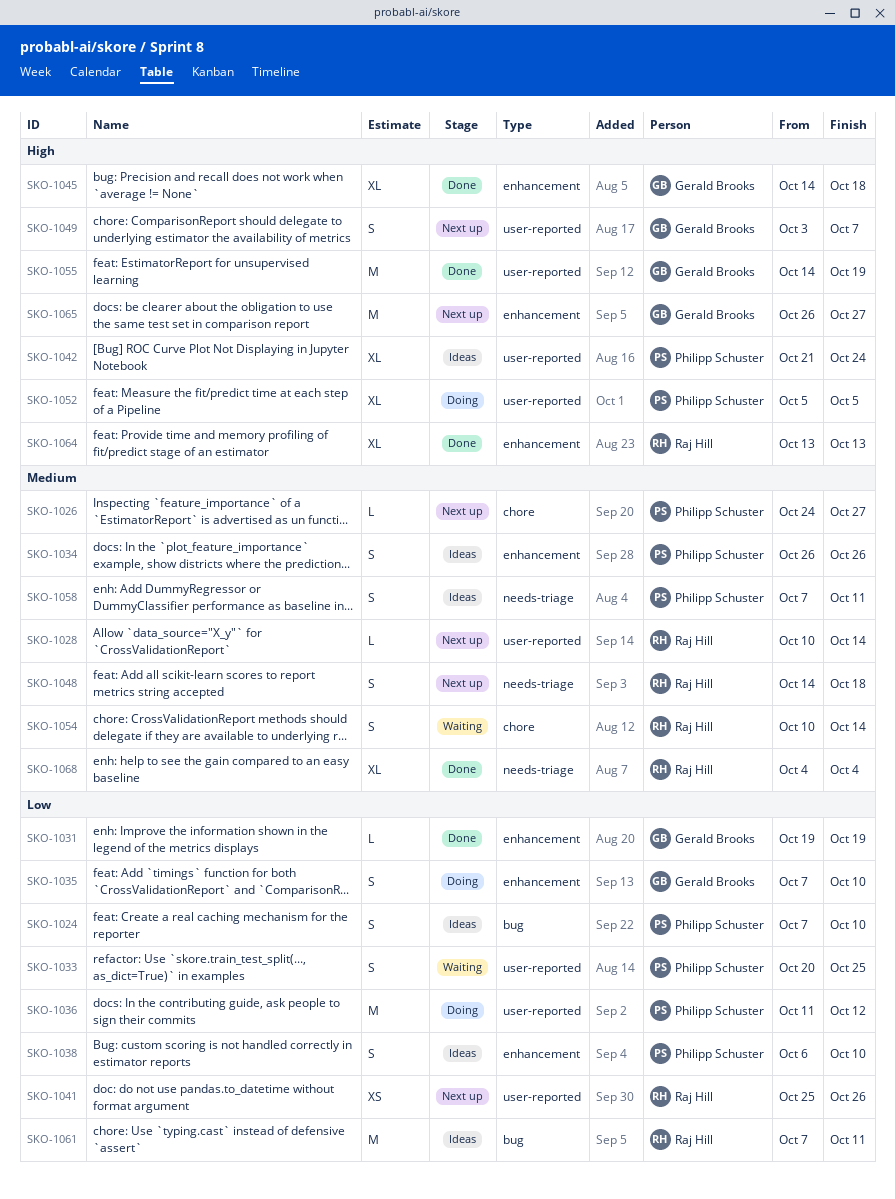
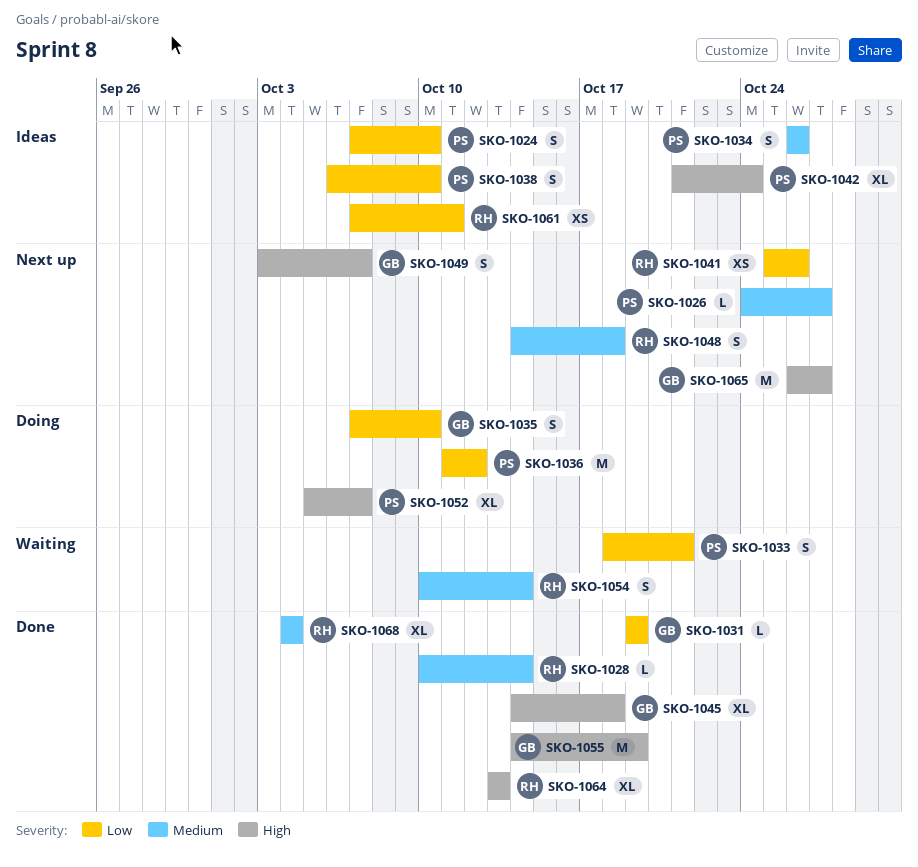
SKO-1028, status: Next up -> Done
SKO-1033, start: Oct 20 -> Oct 18
SKO-1033, due: Oct 25 -> Oct 21
SKO-1052, due: Oct 5 -> Oct 7
SKO-1058: present -> none
SKO-1061, estimate: M -> XS

